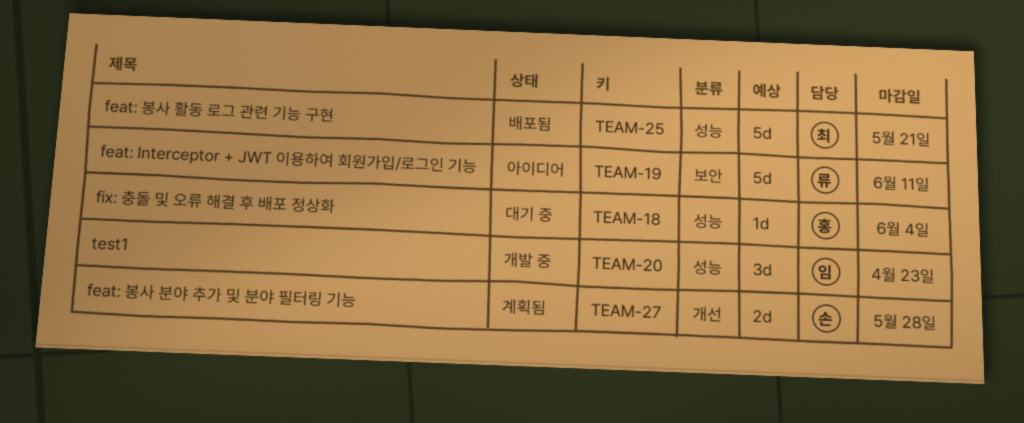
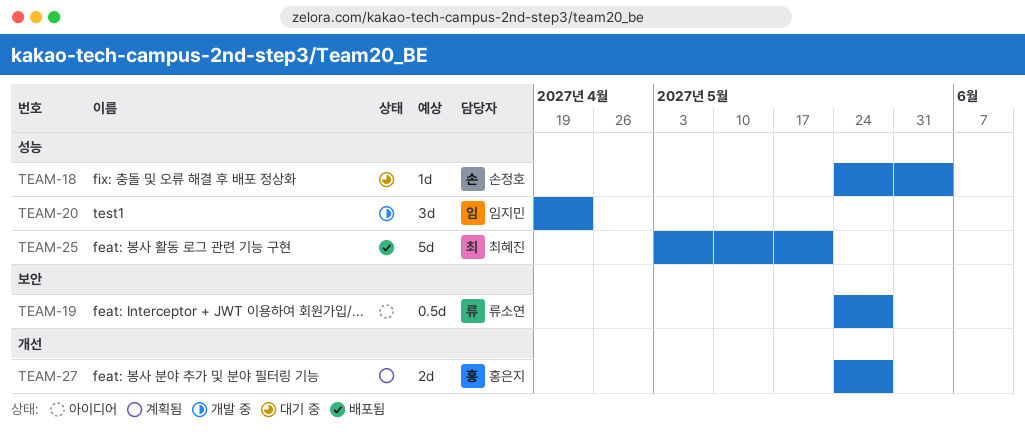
TEAM-18, owner: 홍은지 -> 손정호
TEAM-19, estimate: 5d -> 0.5d
TEAM-19, due: Jun 11 -> May 28
TEAM-27, owner: 손정호 -> 홍은지

